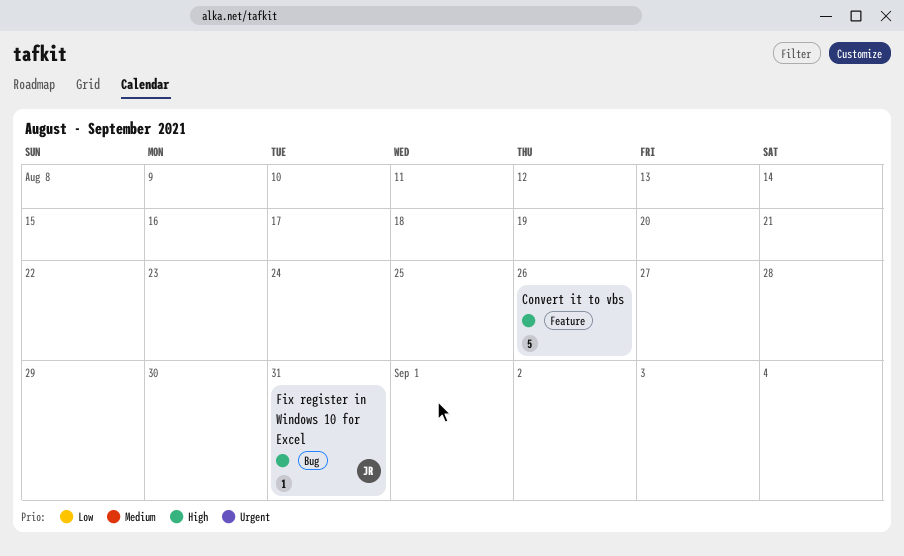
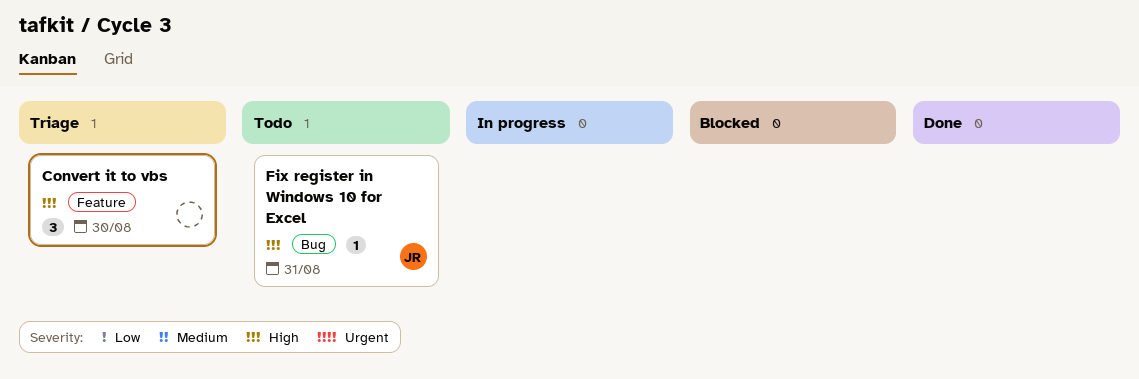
Convert it to vbs, estimate: 5 -> 3
Convert it to vbs, due: Aug 26 -> Aug 30

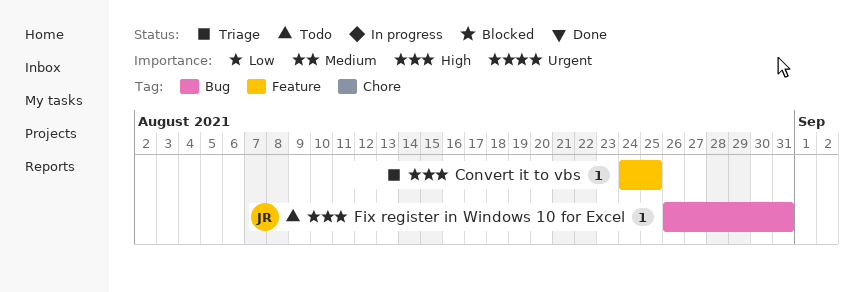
Convert it to vbs, estimate: 3 -> 1
Convert it to vbs, due: Aug 30 -> Aug 25

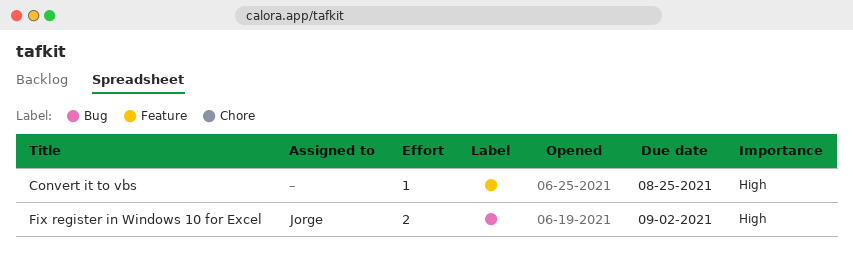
Fix register in Windows 10 for Excel, estimate: 1 -> 2
Fix register in Windows 10 for Excel, due: Aug 31 -> Sep 2

